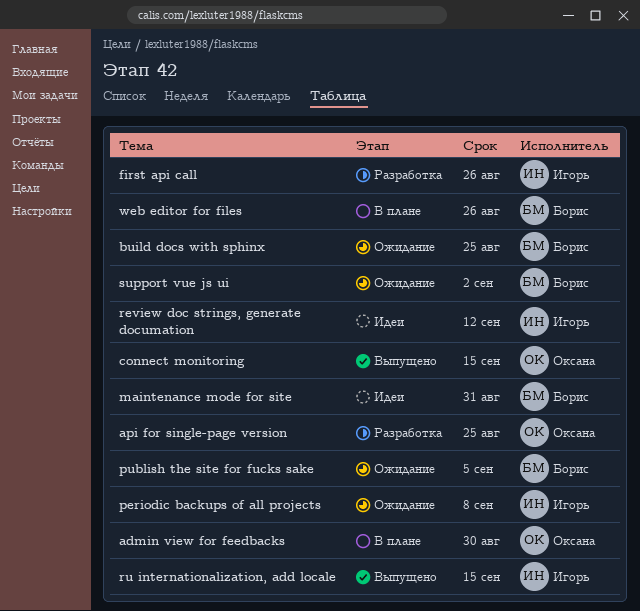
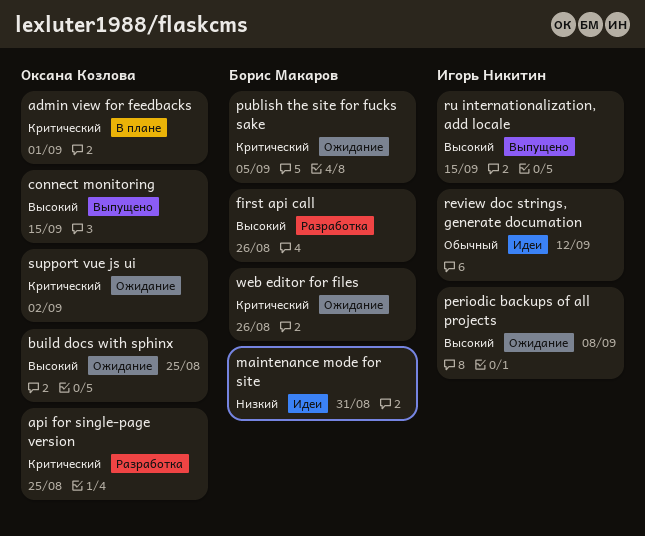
admin view for feedbacks, due: Aug 30 -> Sep 1
build docs with sphinx, owner: Борис Макаров -> Оксана Козлова
first api call, owner: Игорь Никитин -> Борис Макаров
support vue js ui, owner: Борис Макаров -> Оксана Козлова
web editor for files, status: В плане -> Ожидание

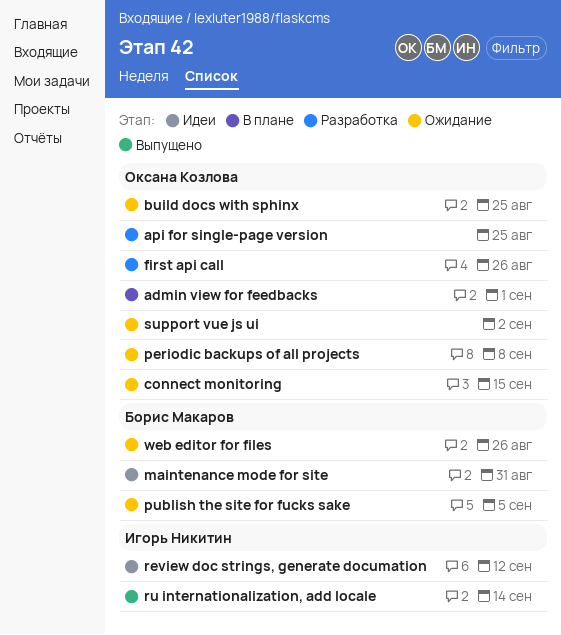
connect monitoring, status: Выпущено -> Ожидание
first api call, owner: Борис Макаров -> Оксана Козлова
periodic backups of all projects, owner: Игорь Никитин -> Оксана Козлова
ru internationalization, add locale, due: Sep 15 -> Sep 14

